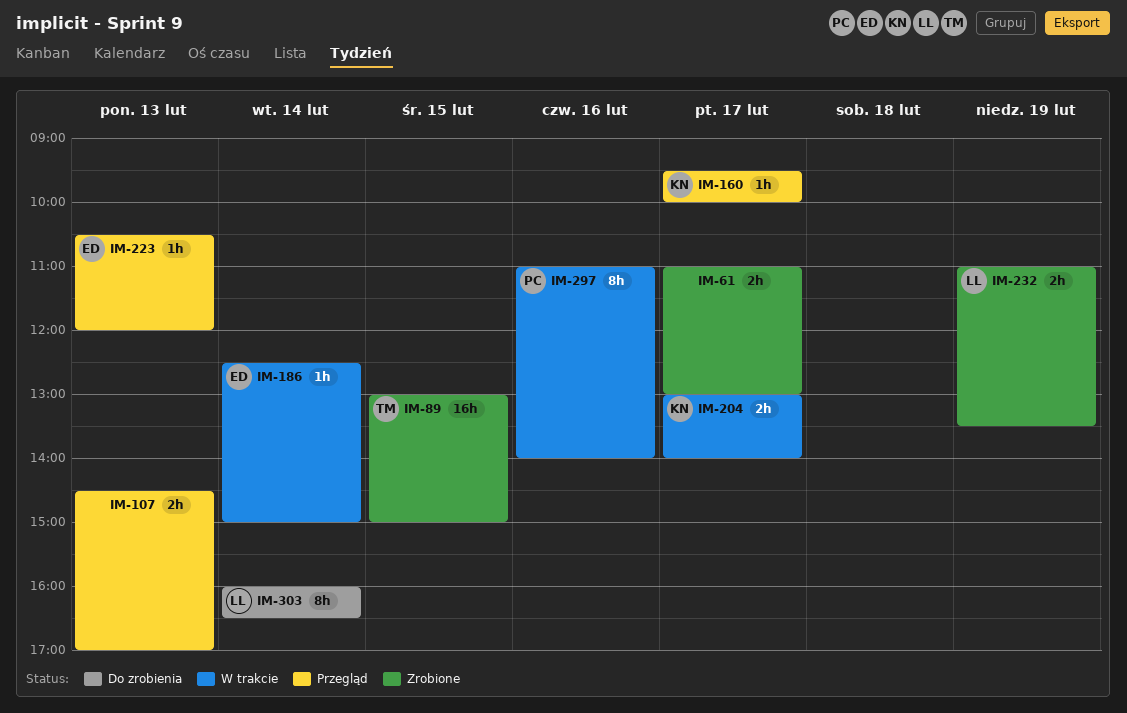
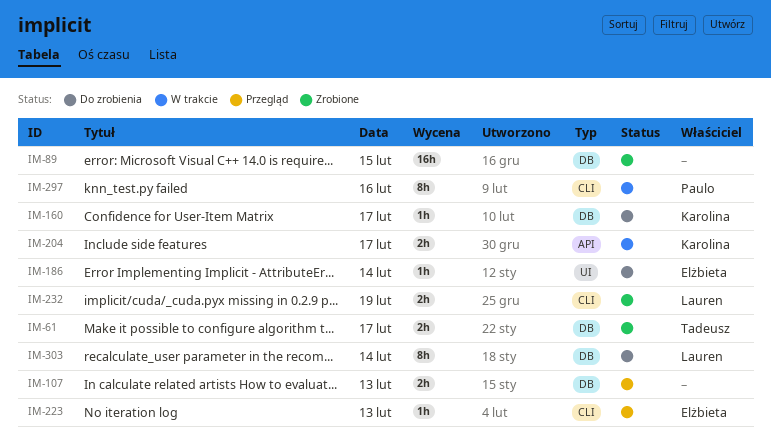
IM-61, owner: none -> Tadeusz
IM-89, owner: Tadeusz -> none
IM-160, status: Przegląd -> Do zrobienia
IM-186, status: W trakcie -> Do zrobienia

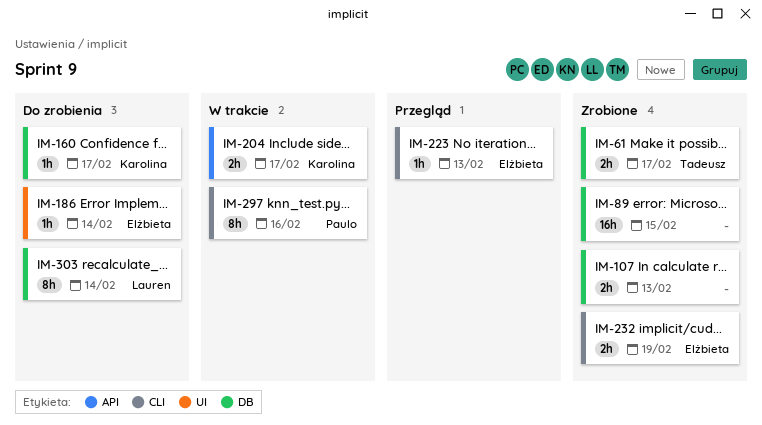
IM-107, status: Przegląd -> Zrobione
IM-232, owner: Lauren -> Elżbieta

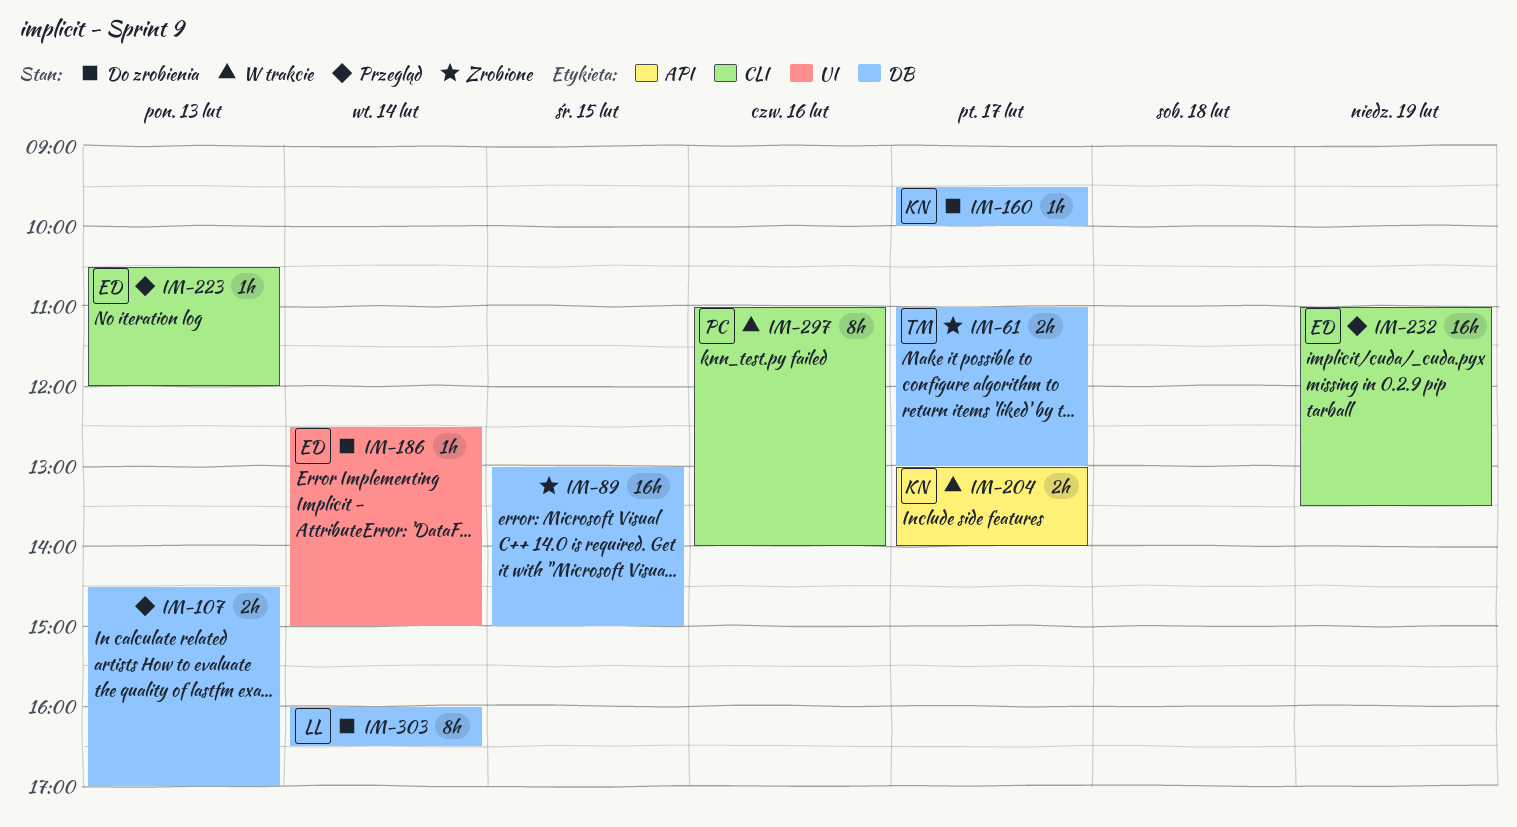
IM-107, status: Zrobione -> Przegląd
IM-232, status: Zrobione -> Przegląd
IM-232, estimate: 2h -> 16h

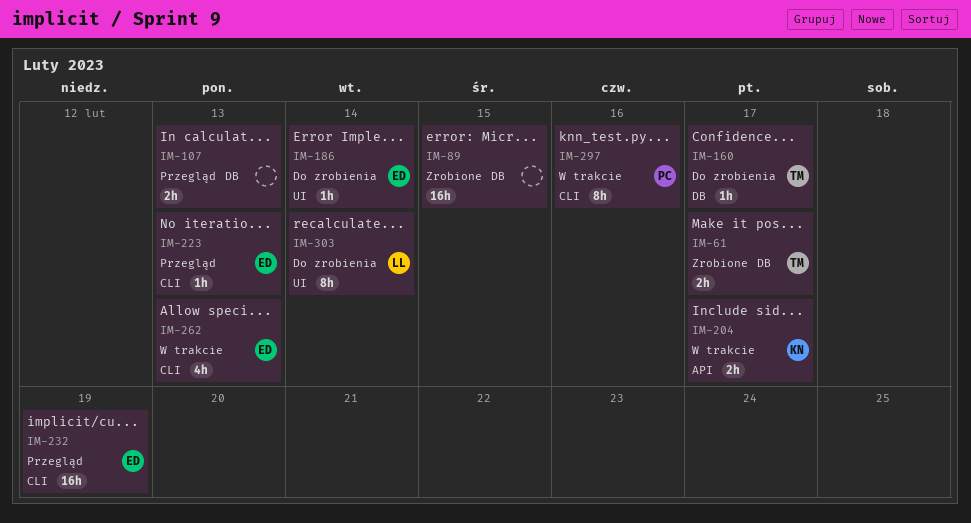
IM-160, owner: KN -> TM
IM-262: none -> present
IM-303, label: DB -> UI

